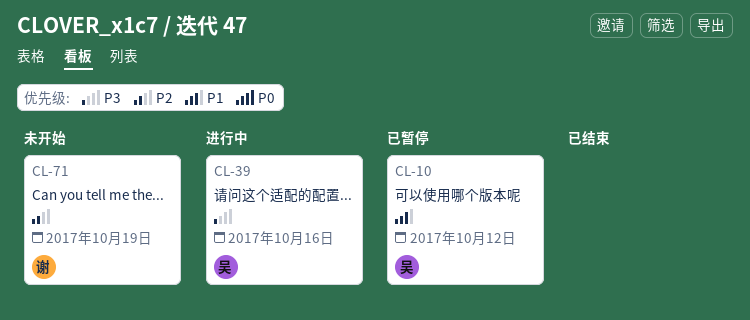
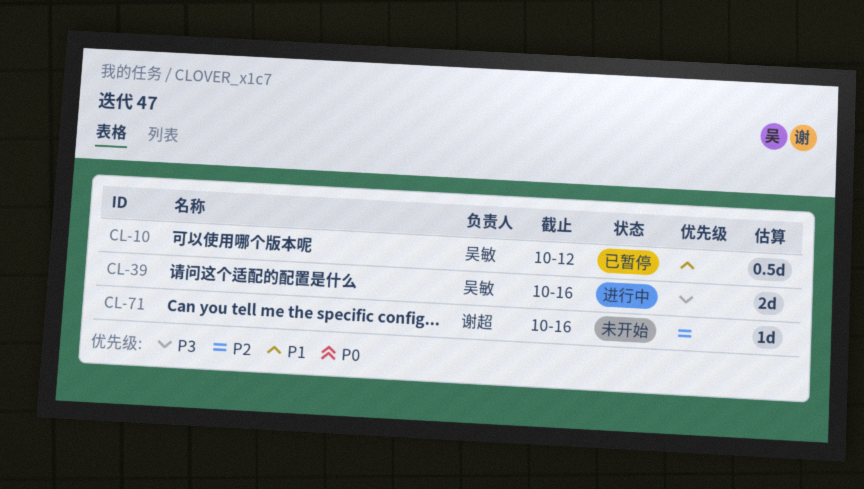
CL-71, due: Oct 19 -> Oct 16

